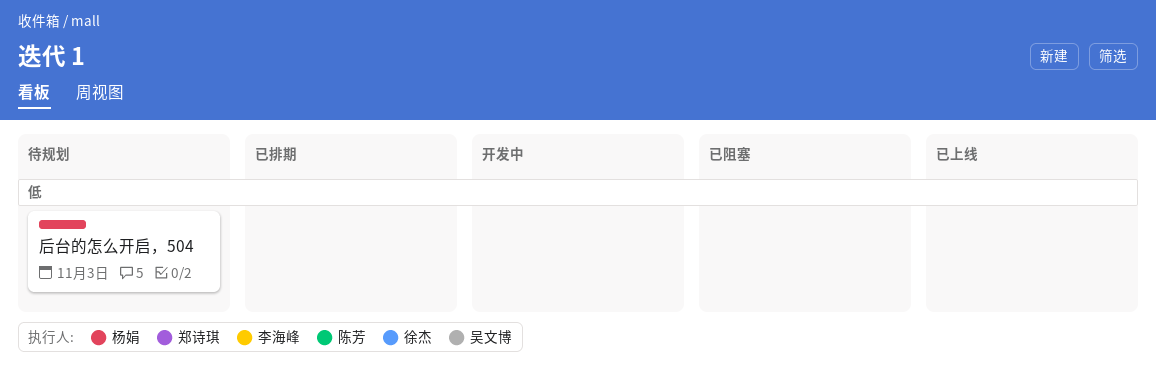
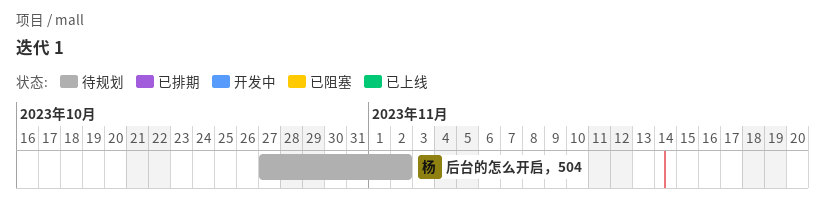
后台的怎么开启，504, due: Nov 3 -> Nov 2

